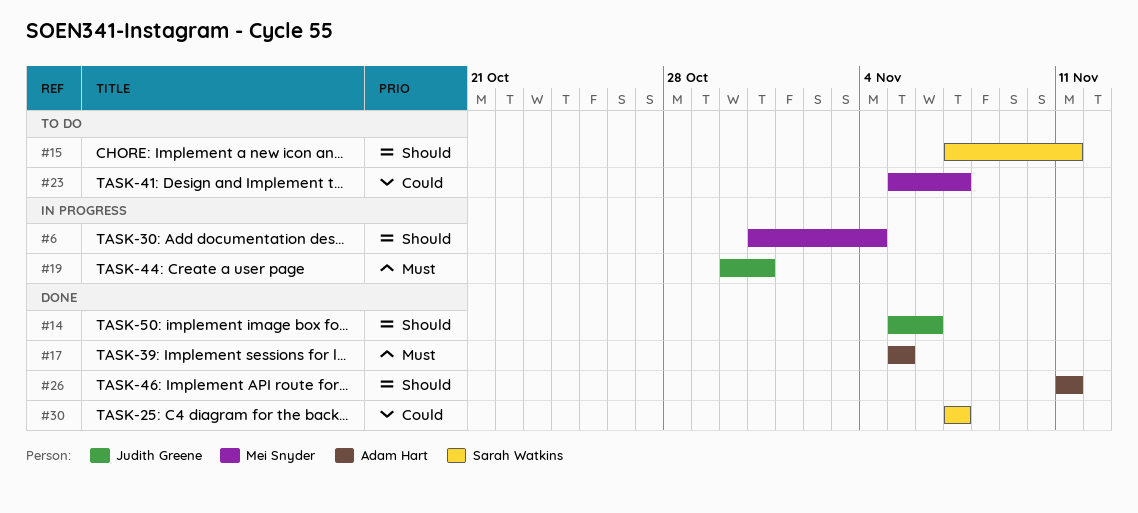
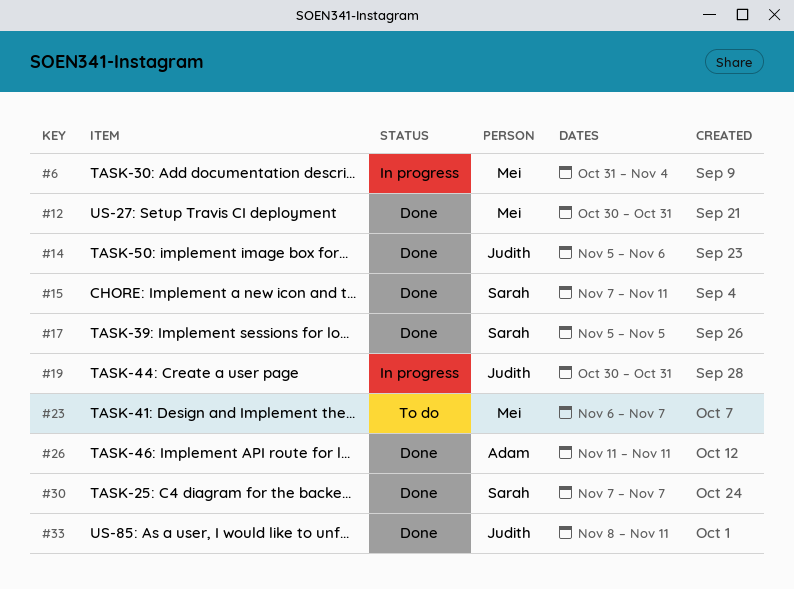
#12: none -> present
#15, status: To do -> Done
#17, owner: Adam Hart -> Sarah Watkins
#23, start: Nov 5 -> Nov 6
#33: none -> present

